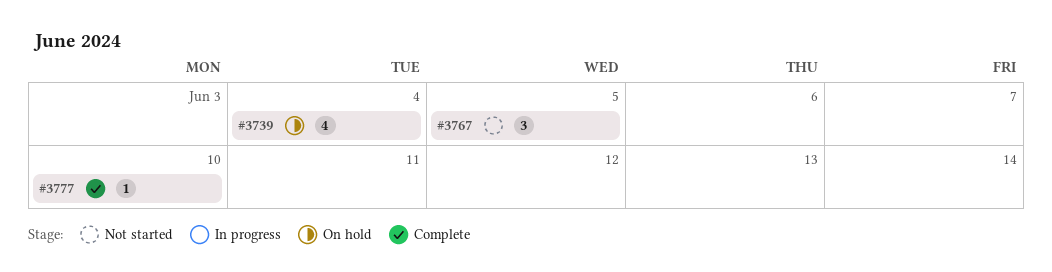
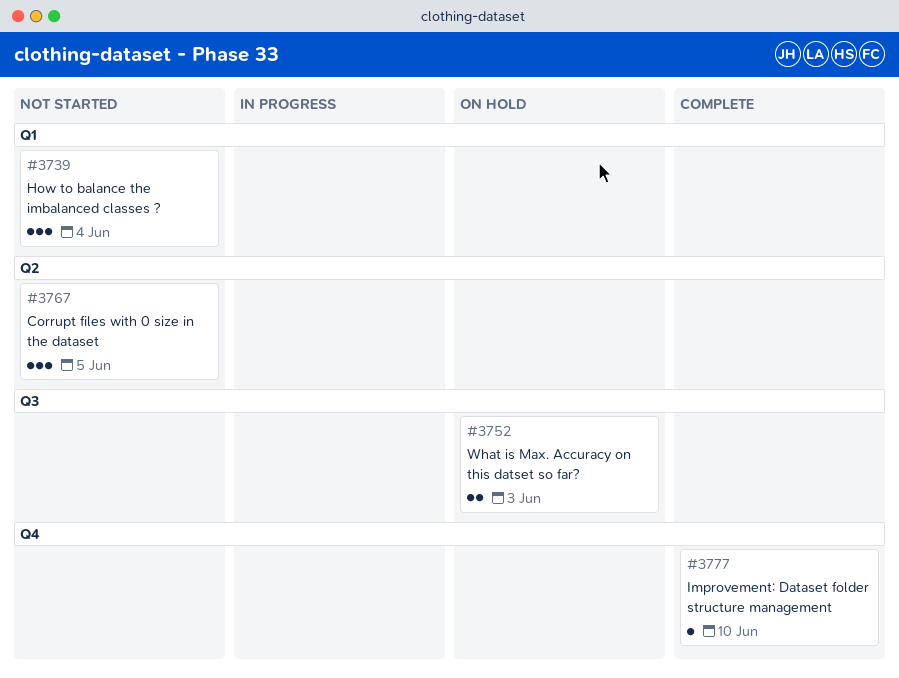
#3739, status: On hold -> Not started
#3739, estimate: 4 -> 3
#3752: none -> present

